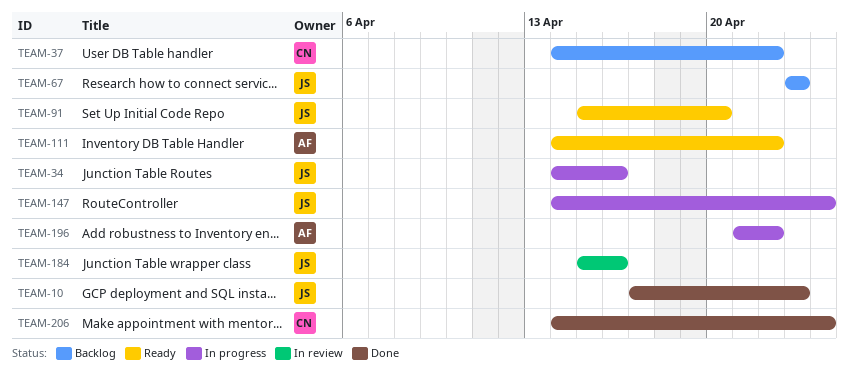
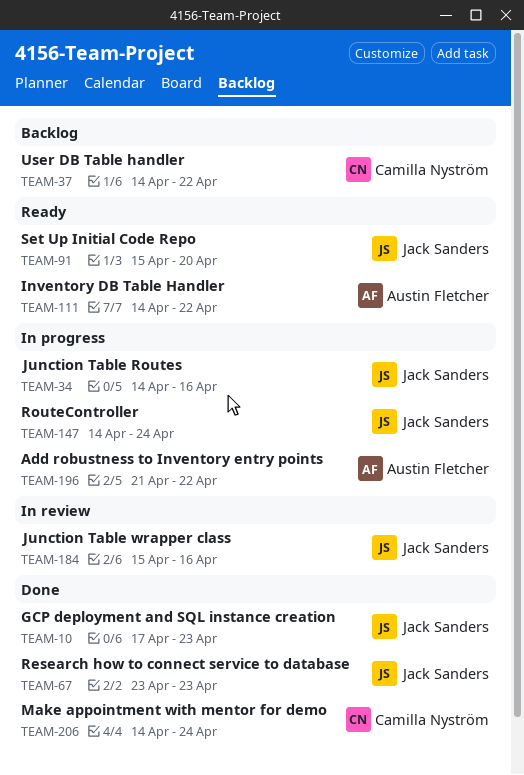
TEAM-67, status: Backlog -> Done

